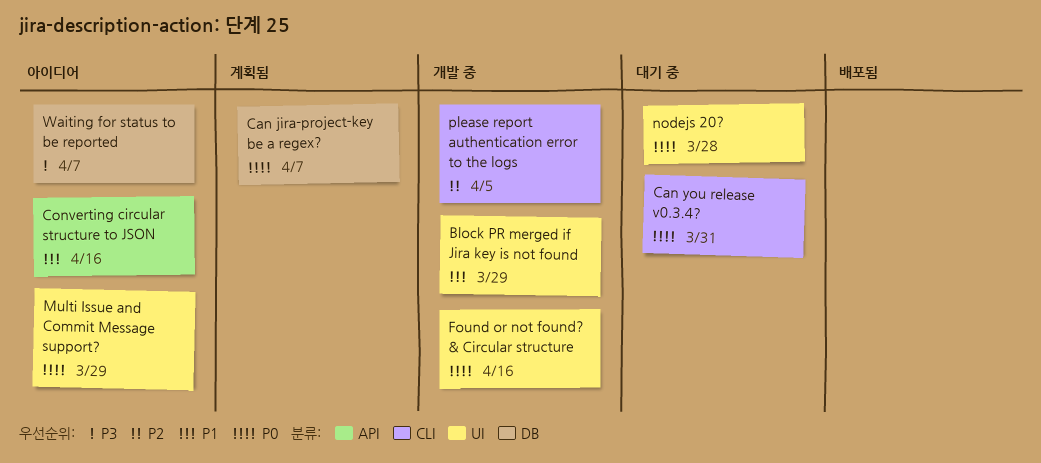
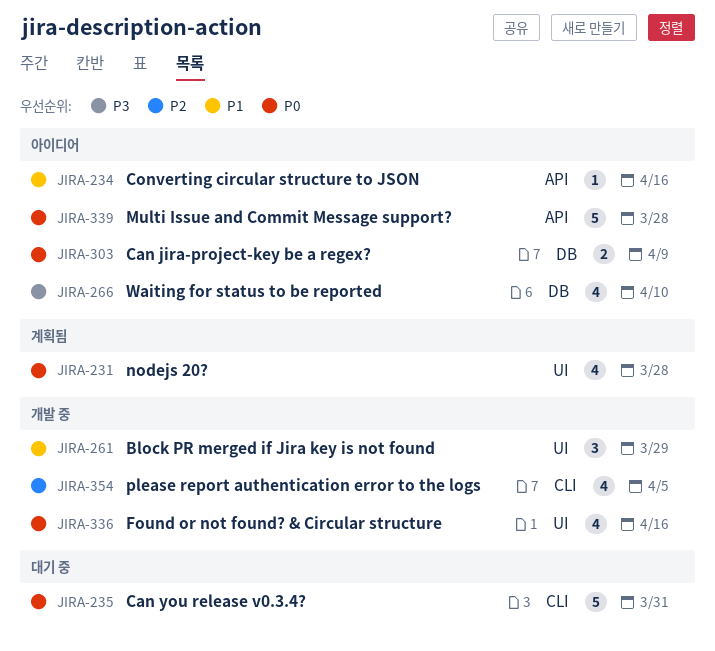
Can jira-project-key be a regex?, status: 계획됨 -> 아이디어
Can jira-project-key be a regex?, due: Apr 7 -> Apr 9
Multi Issue and Commit Message support?, label: UI -> API
Multi Issue and Commit Message support?, due: Mar 29 -> Mar 28
nodejs 20?, status: 대기 중 -> 계획됨
Waiting for status to be reported, due: Apr 7 -> Apr 10

